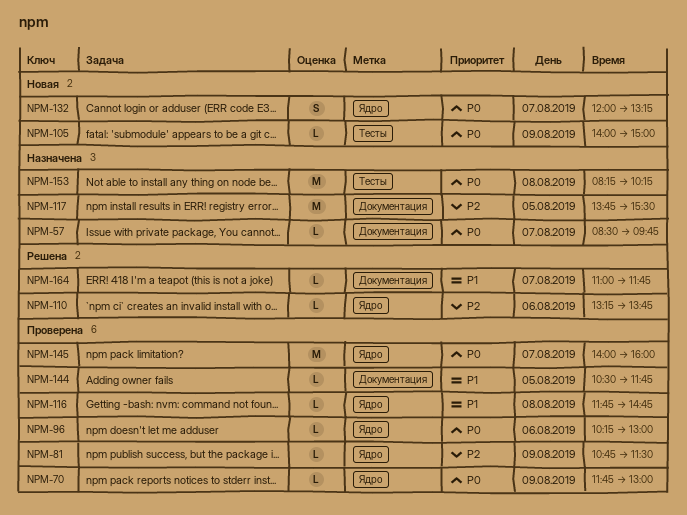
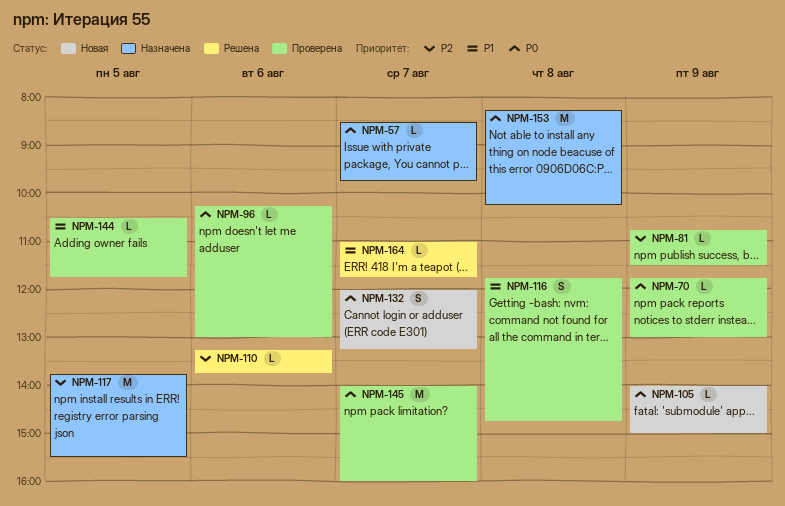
NPM-116, estimate: L -> S

